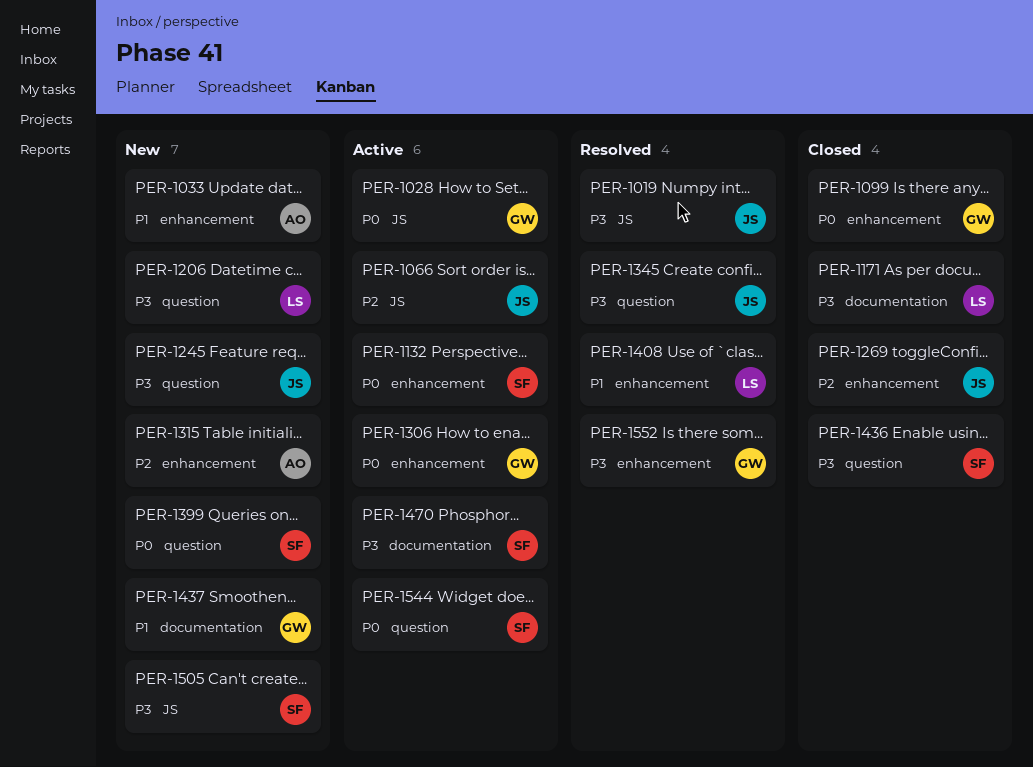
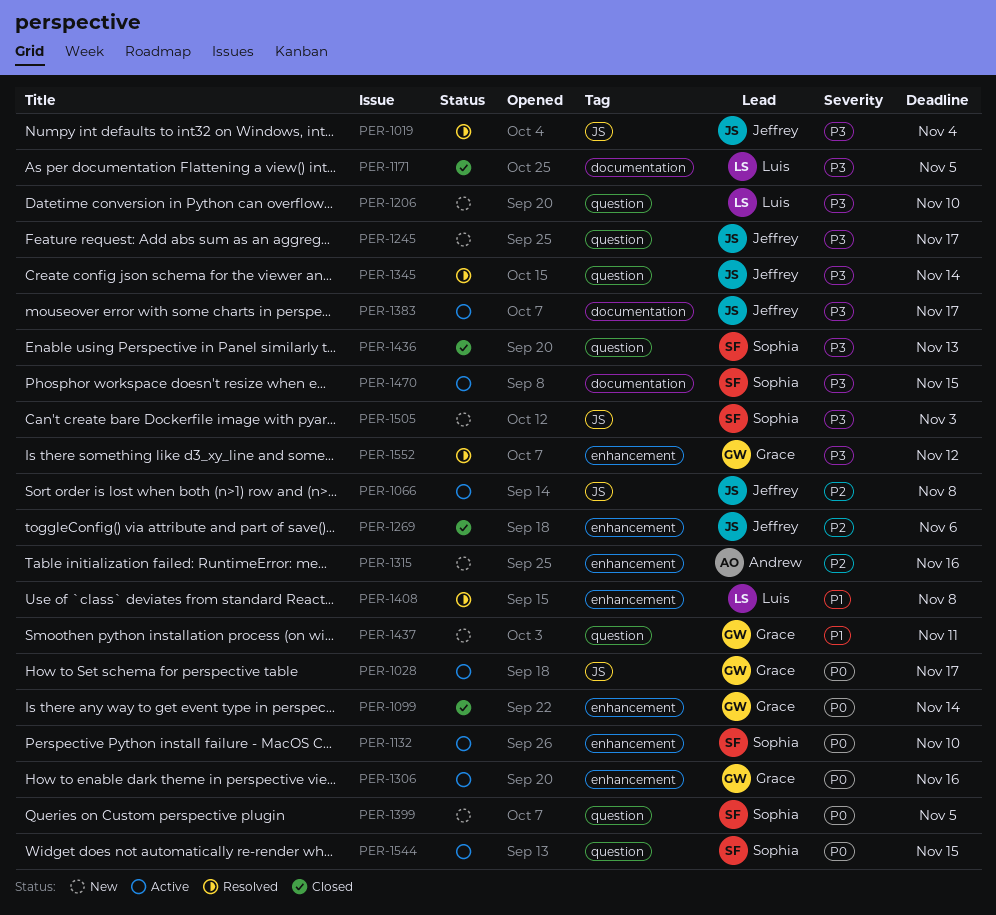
PER-1033: present -> none
PER-1383: none -> present
PER-1437, label: documentation -> question

